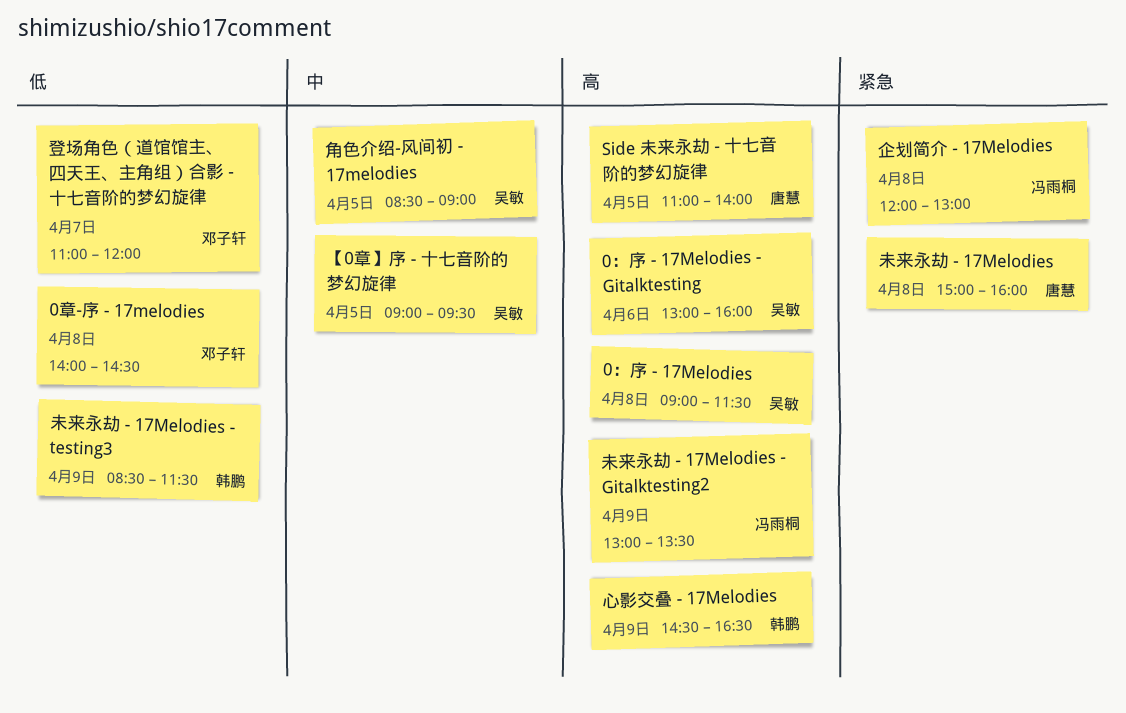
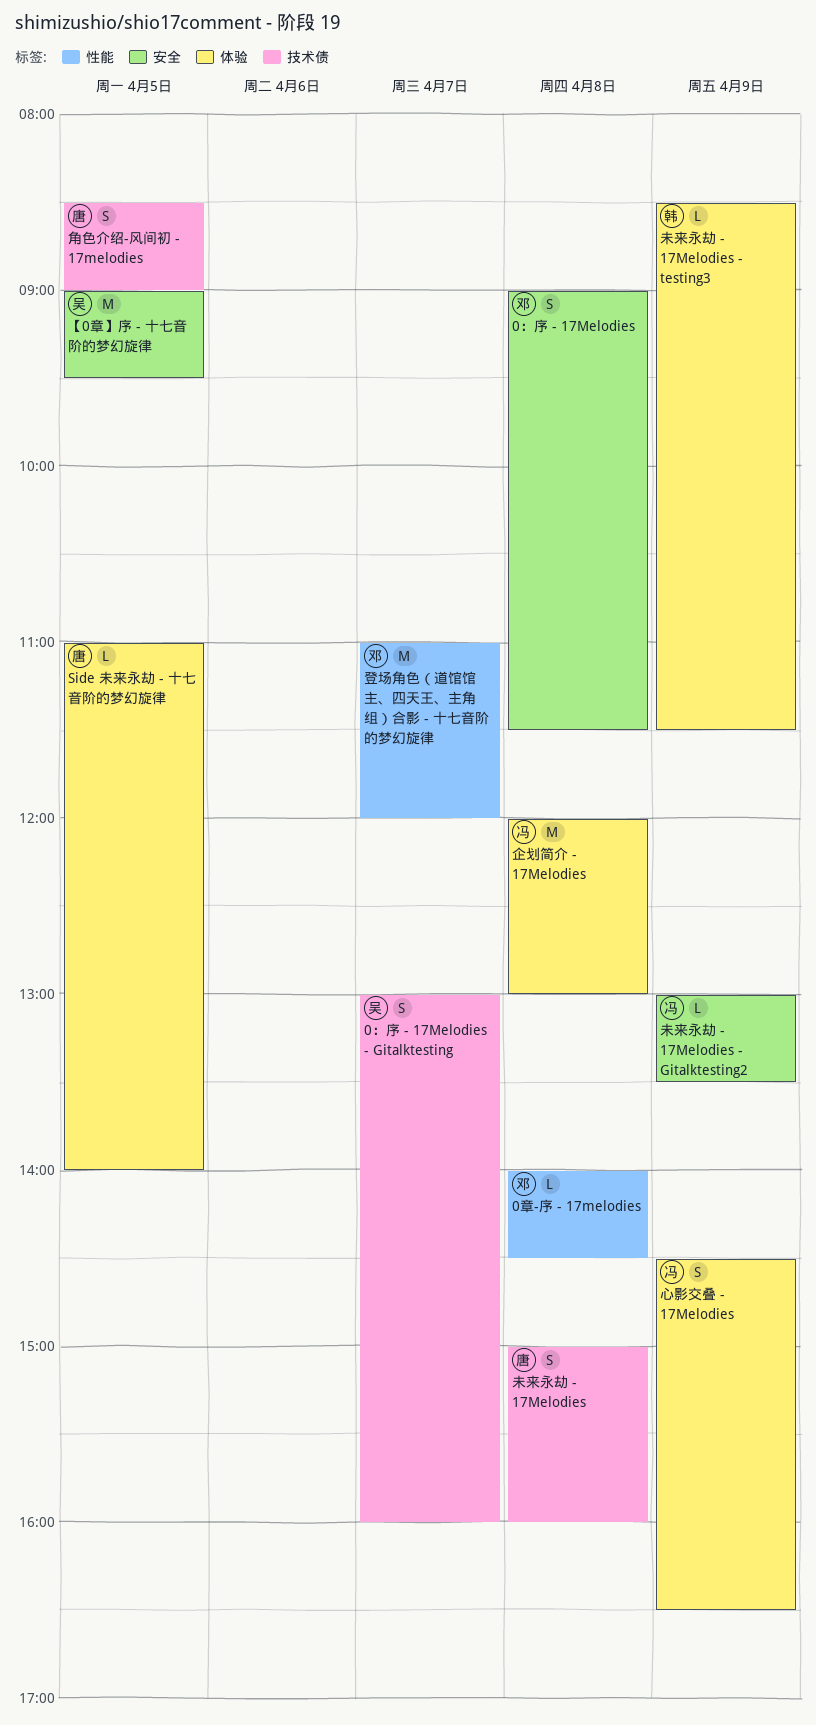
0：序 - 17Melodies, owner: 吴敏 -> 邓子轩
0：序 - 17Melodies - Gitalktesting, day: Apr 6 -> Apr 7
心影交叠 - 17Melodies, owner: 韩鹏 -> 冯雨桐
角色介绍-风间初 - 17melodies, owner: 吴敏 -> 唐慧

